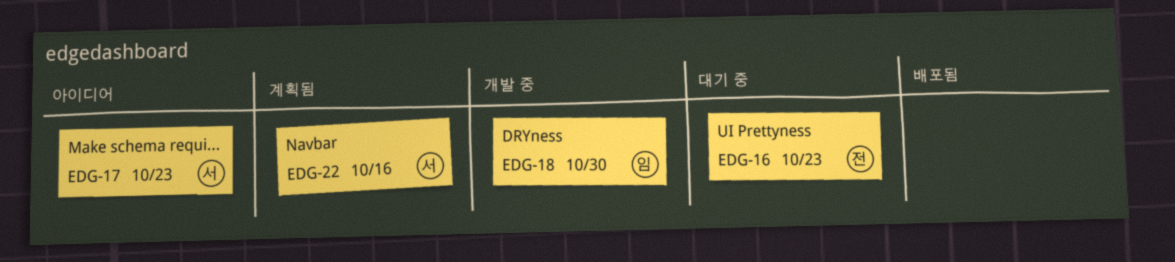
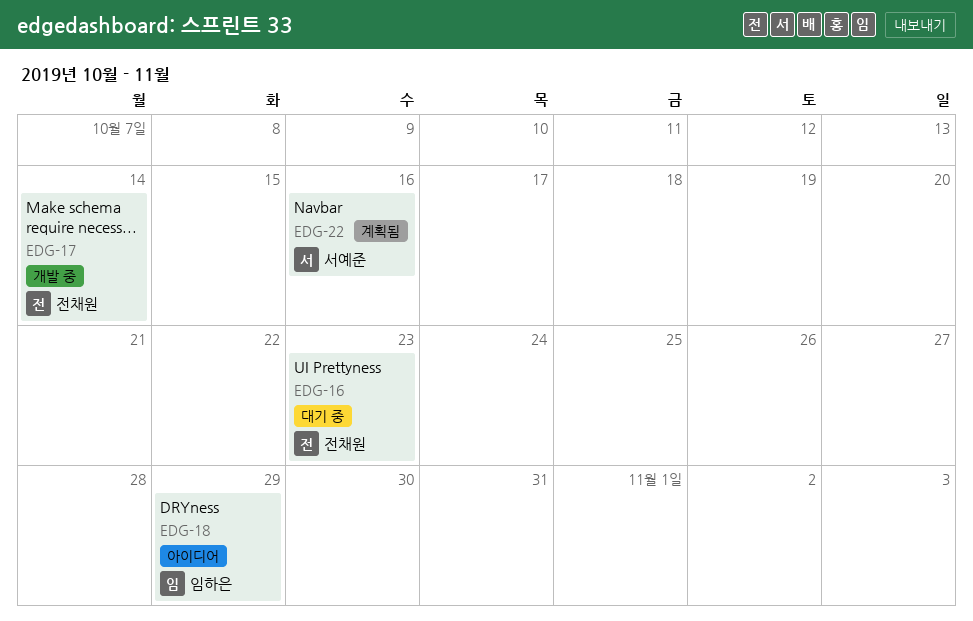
EDG-17, status: 아이디어 -> 개발 중
EDG-17, owner: 서예준 -> 전채원
EDG-17, due: Oct 23 -> Oct 14
EDG-18, status: 개발 중 -> 아이디어
EDG-18, due: Oct 30 -> Oct 29

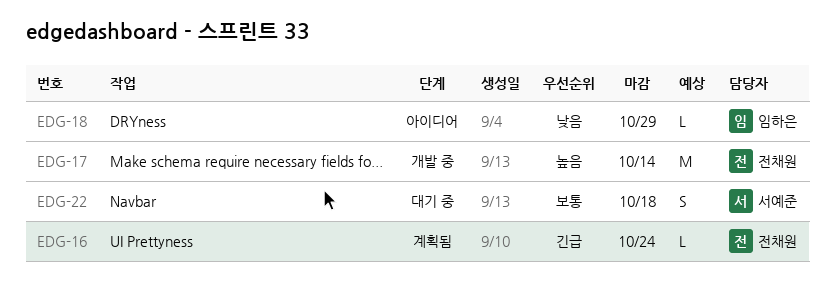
EDG-16, status: 대기 중 -> 계획됨
EDG-16, due: Oct 23 -> Oct 24
EDG-22, status: 계획됨 -> 대기 중
EDG-22, due: Oct 16 -> Oct 18

